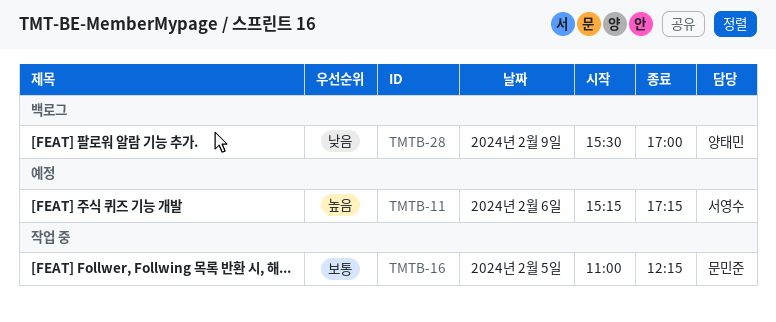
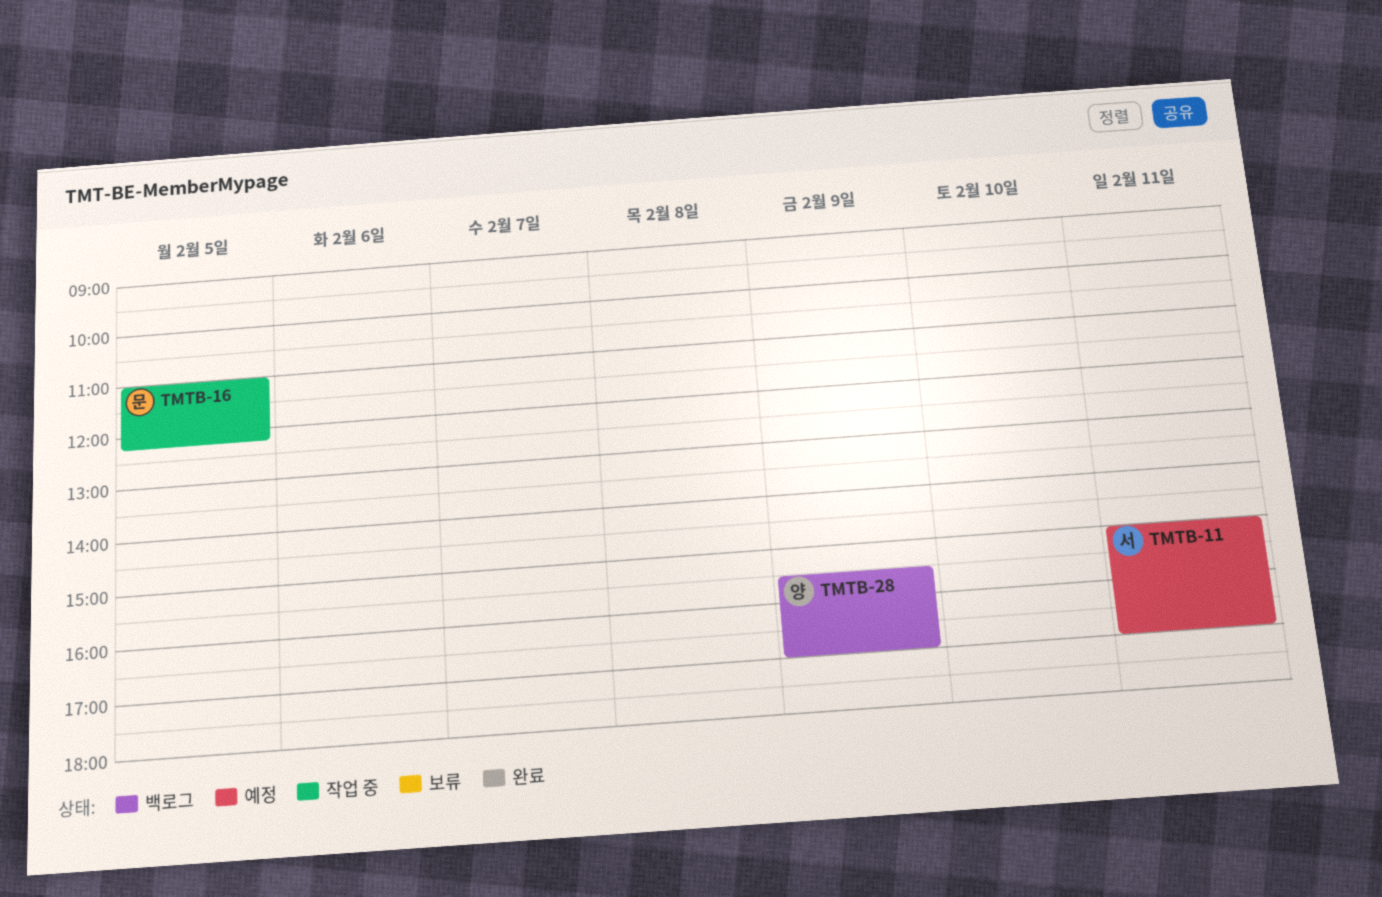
TMTB-11, day: Feb 6 -> Feb 11
TMTB-11, begins: 15:15 -> 15:00
TMTB-11, ends: 17:15 -> 17:00

